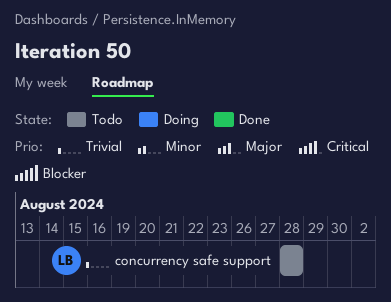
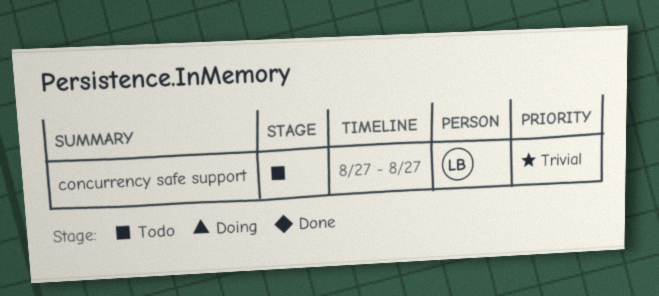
concurrency safe support, start: Aug 28 -> Aug 27
concurrency safe support, due: Aug 28 -> Aug 27

